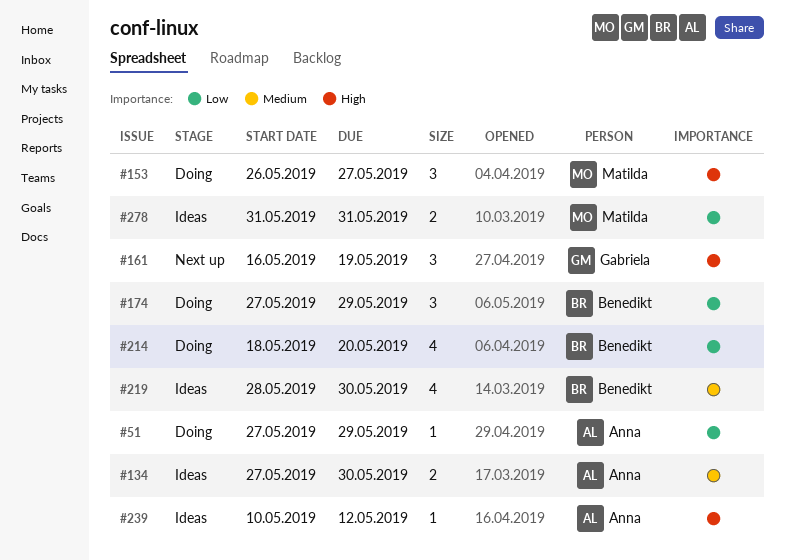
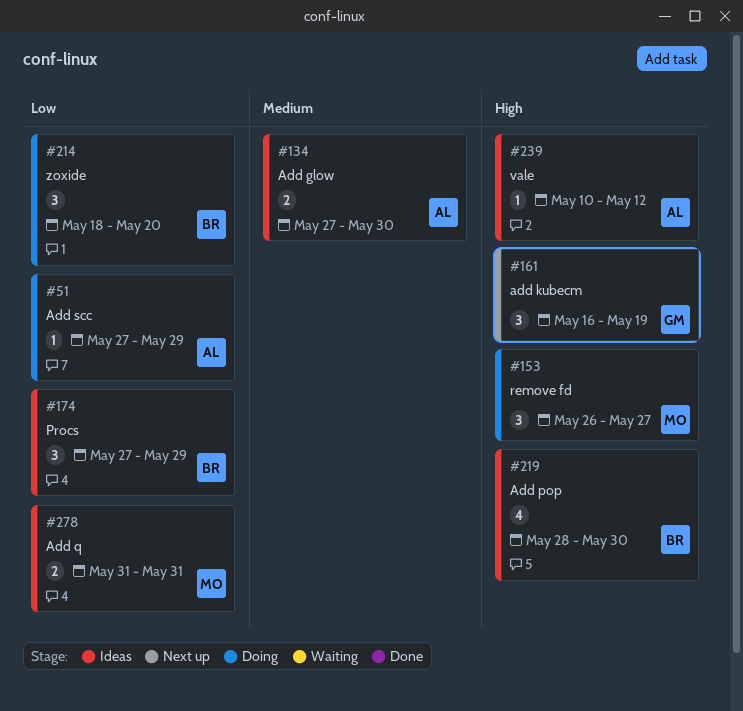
#174, status: Doing -> Ideas
#214, estimate: 4 -> 3
#219, priority: Medium -> High

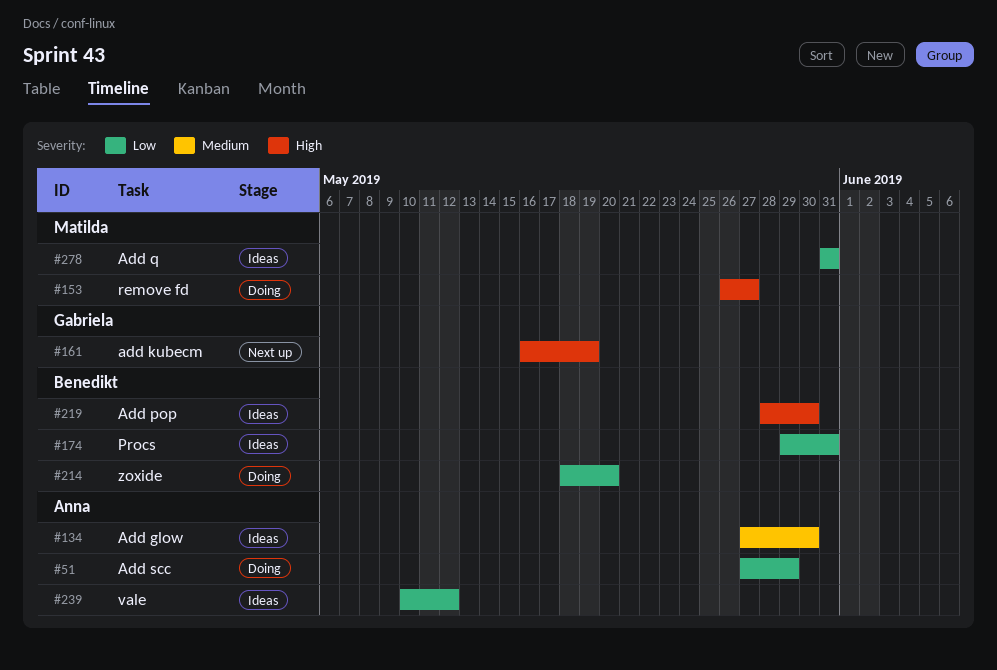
#174, start: May 27 -> May 29
#174, due: May 29 -> May 31
#239, priority: High -> Low

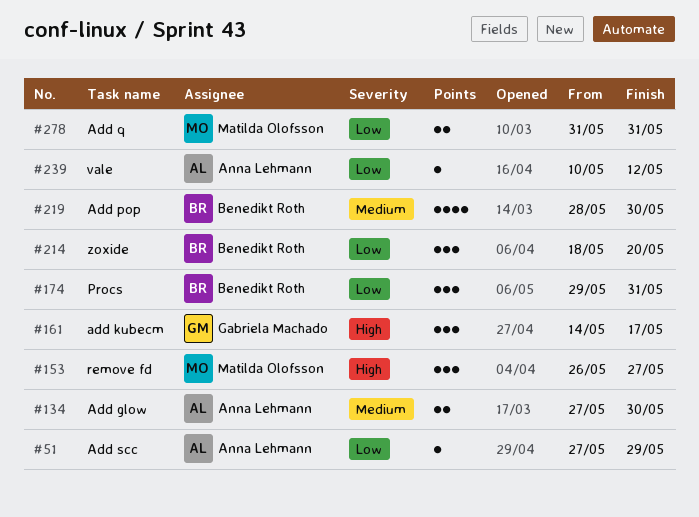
#161, start: May 16 -> May 14
#161, due: May 19 -> May 17
#219, priority: High -> Medium

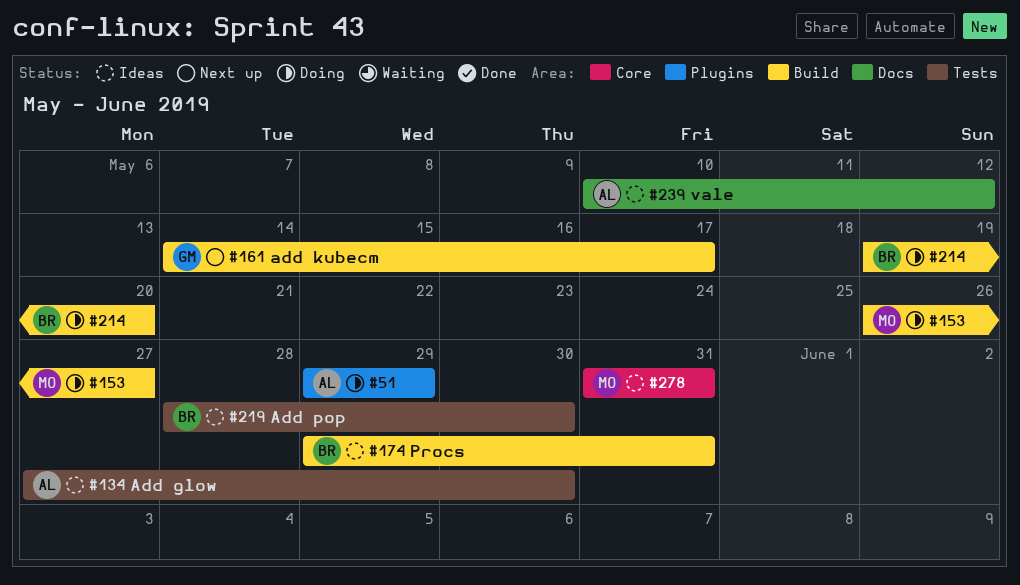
#51, start: May 27 -> May 29
#214, start: May 18 -> May 19

